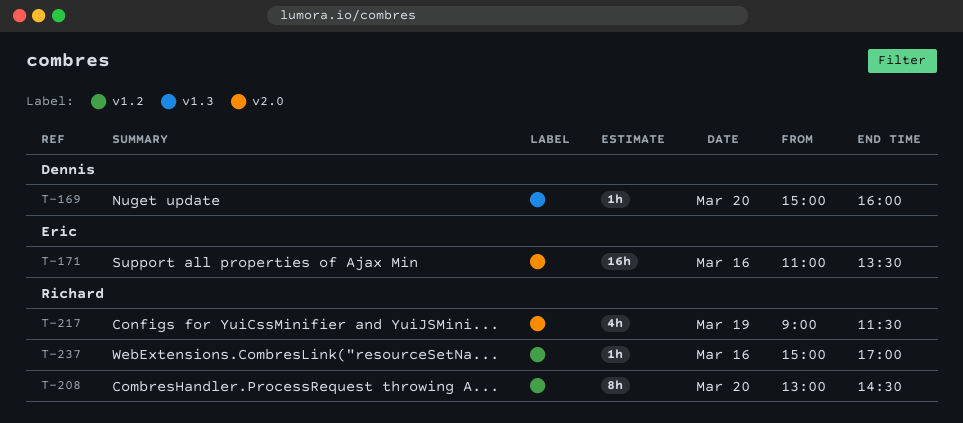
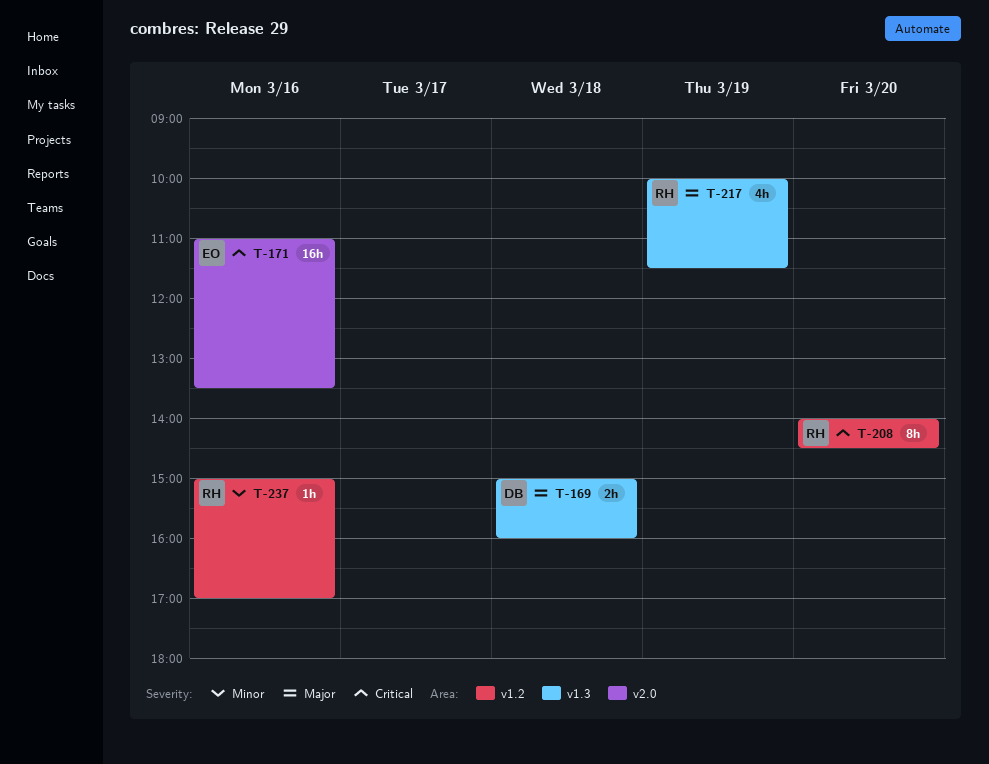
T-169, estimate: 1h -> 2h
T-169, day: Mar 20 -> Mar 18
T-208, begins: 13:00 -> 14:00
T-217, label: v2.0 -> v1.3
T-217, begins: 09:00 -> 10:00

